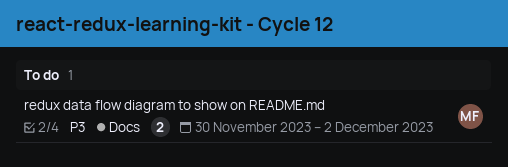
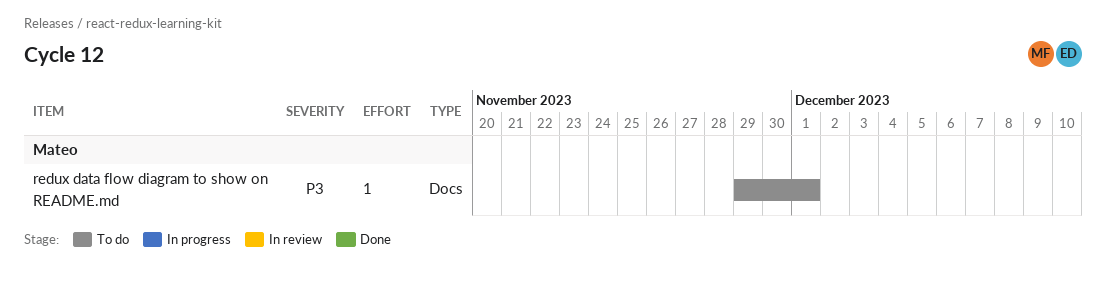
redux data flow diagram to show on README.md, estimate: 2 -> 1
redux data flow diagram to show on README.md, start: Nov 30 -> Nov 29
redux data flow diagram to show on README.md, due: Dec 2 -> Dec 1

